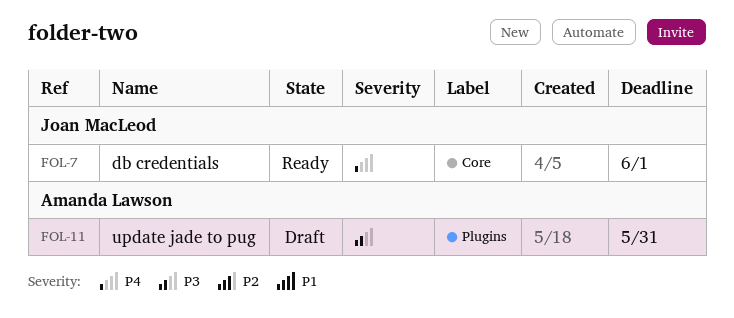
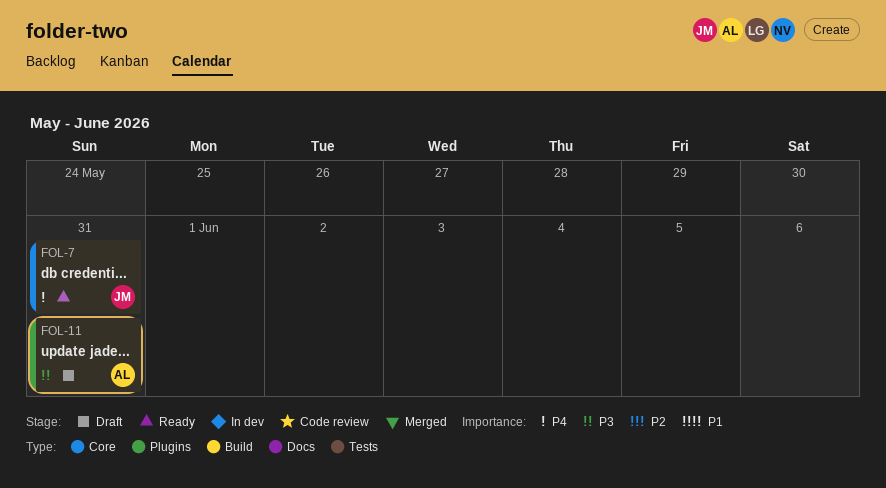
FOL-7, due: Jun 1 -> May 31

